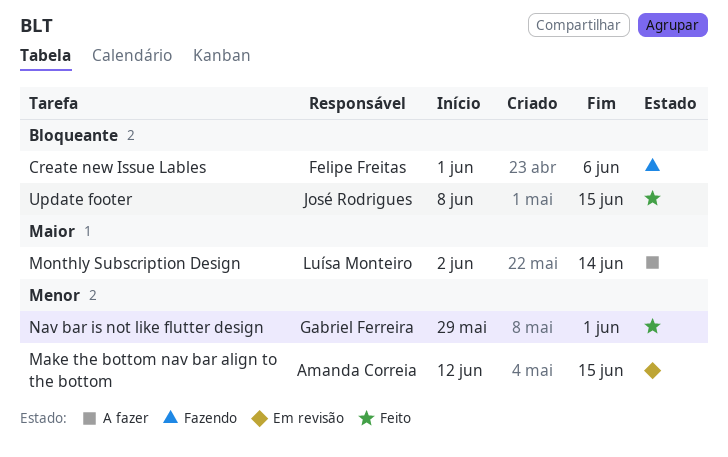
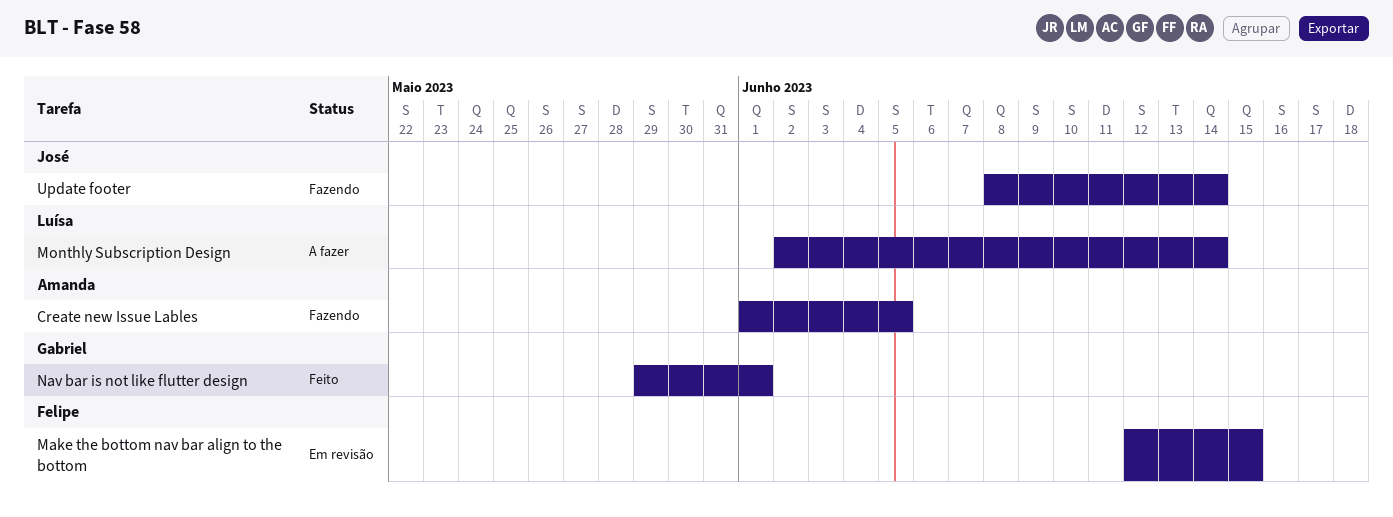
Create new Issue Lables, owner: Felipe Freitas -> Amanda Correia
Create new Issue Lables, due: Jun 6 -> Jun 5
Make the bottom nav bar align to the bottom, owner: Amanda Correia -> Felipe Freitas
Update footer, status: Feito -> Fazendo
Update footer, due: Jun 15 -> Jun 14

